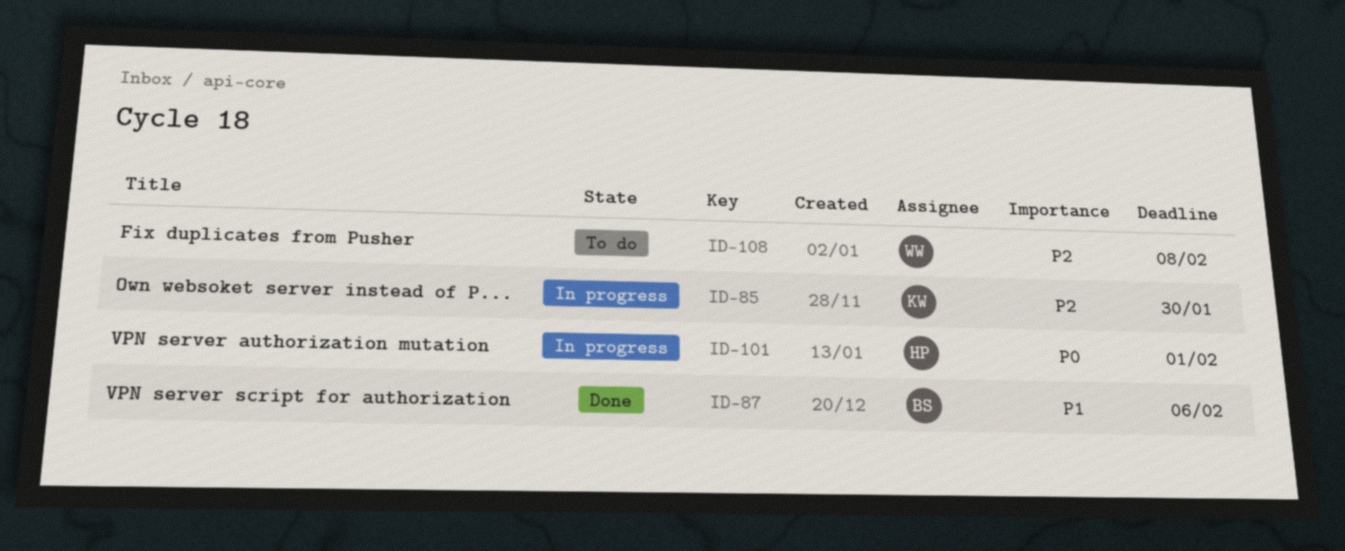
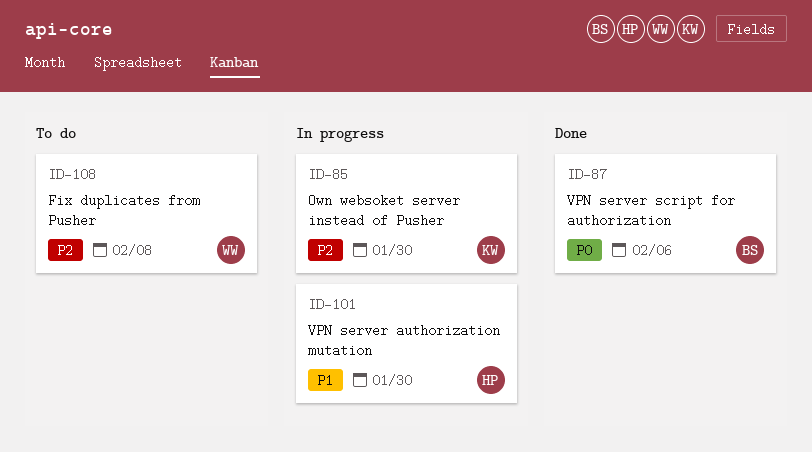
ID-87, priority: P1 -> P0
ID-101, priority: P0 -> P1
ID-101, due: Feb 1 -> Jan 30

